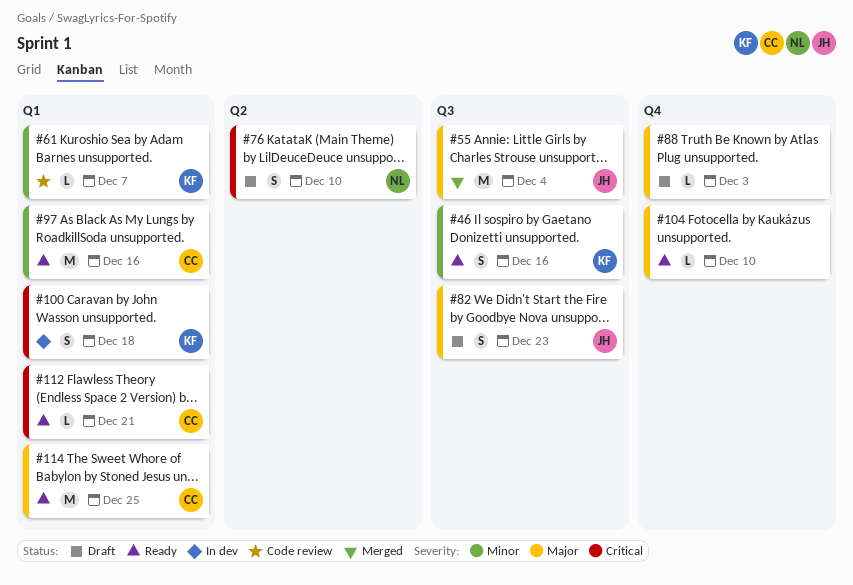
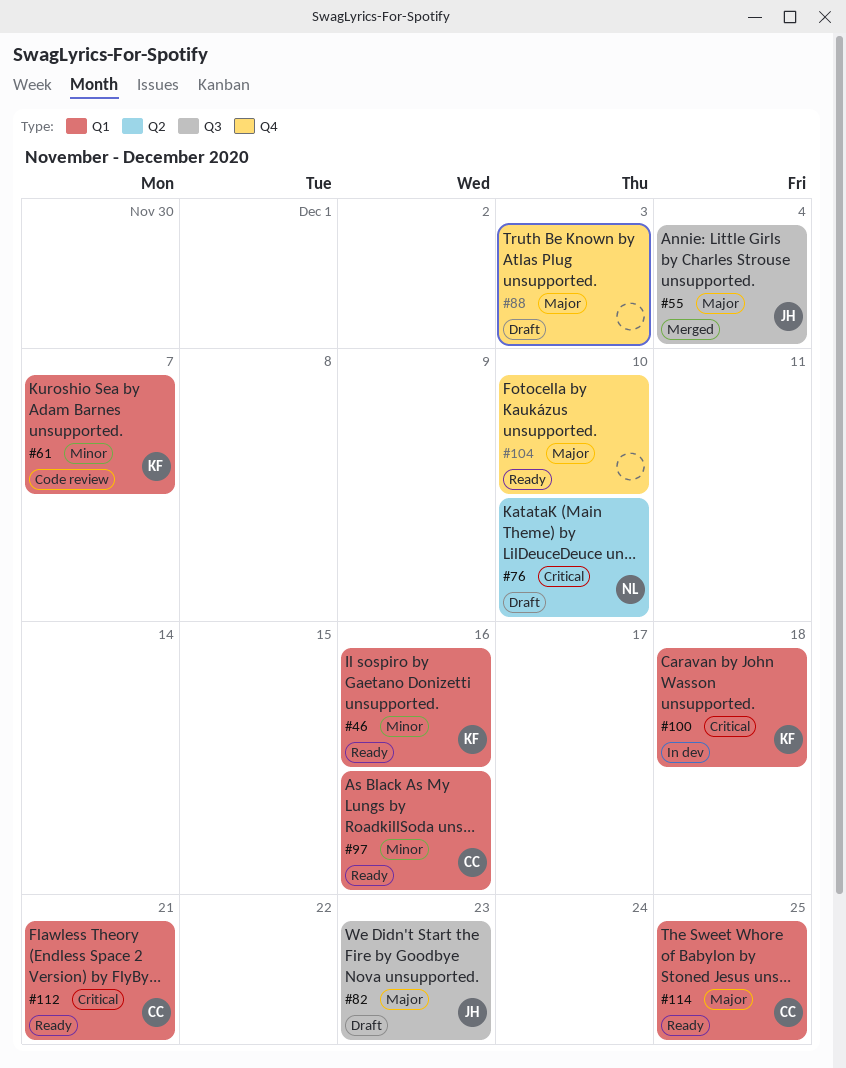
#46, label: Q3 -> Q1

